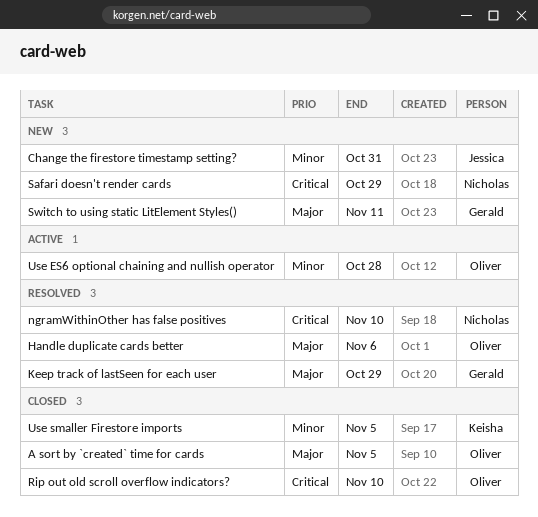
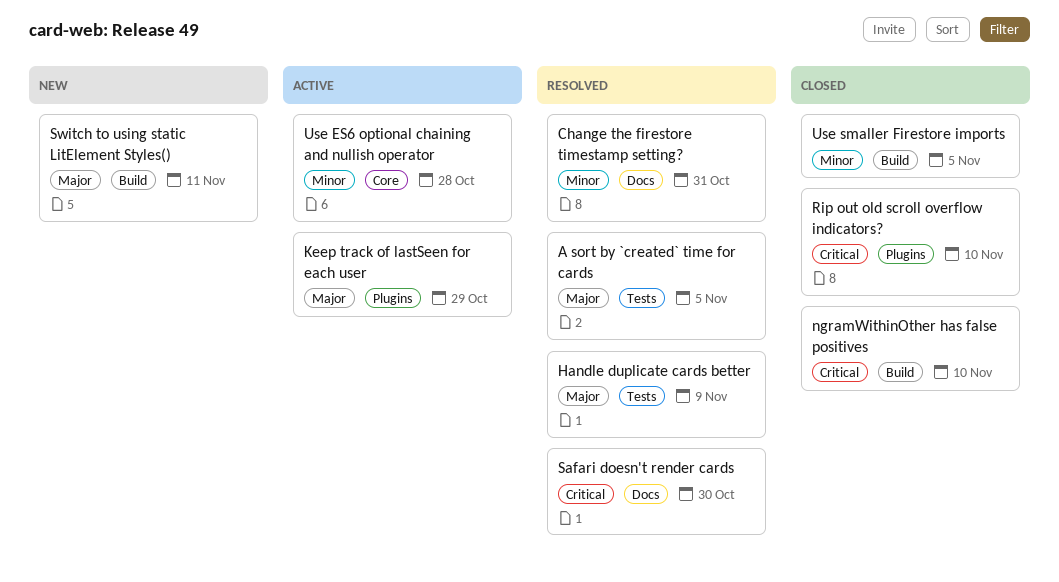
A sort by `created` time for cards, status: Closed -> Resolved
Change the firestore timestamp setting?, status: New -> Resolved
Handle duplicate cards better, due: Nov 6 -> Nov 9
Keep track of lastSeen for each user, status: Resolved -> Active
ngramWithinOther has false positives, status: Resolved -> Closed
Safari doesn't render cards, status: New -> Resolved
Safari doesn't render cards, due: Oct 29 -> Oct 30

